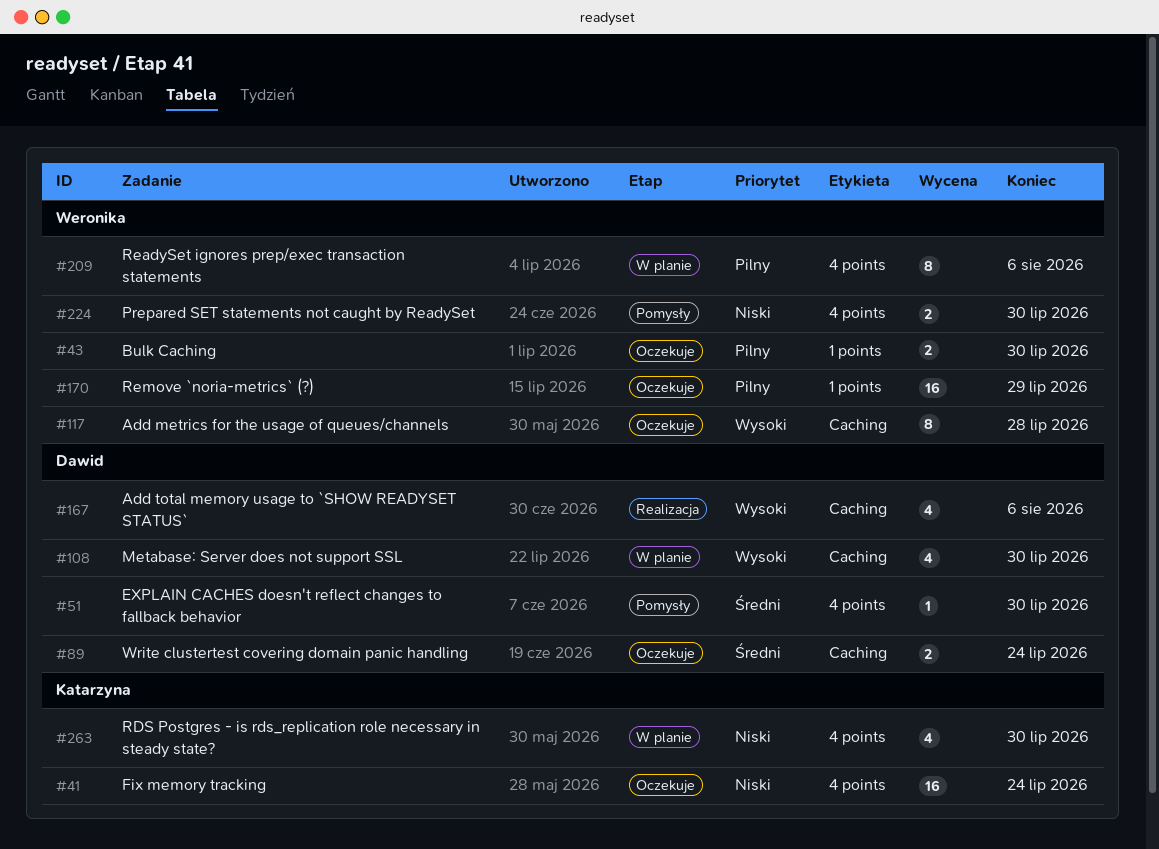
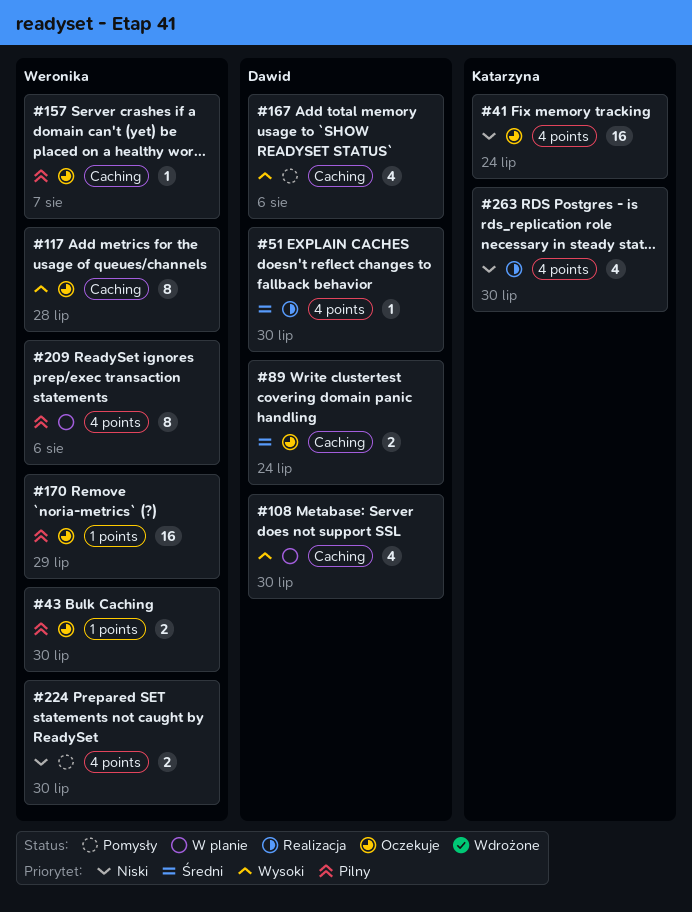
#51, status: Pomysły -> Realizacja
#157: none -> present
#167, status: Realizacja -> Pomysły
#263, status: W planie -> Realizacja

